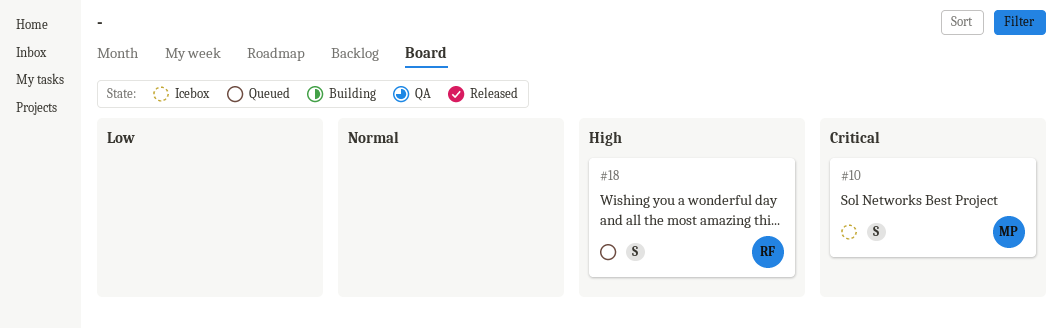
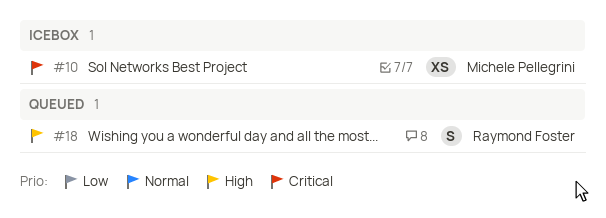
#10, estimate: S -> XS

